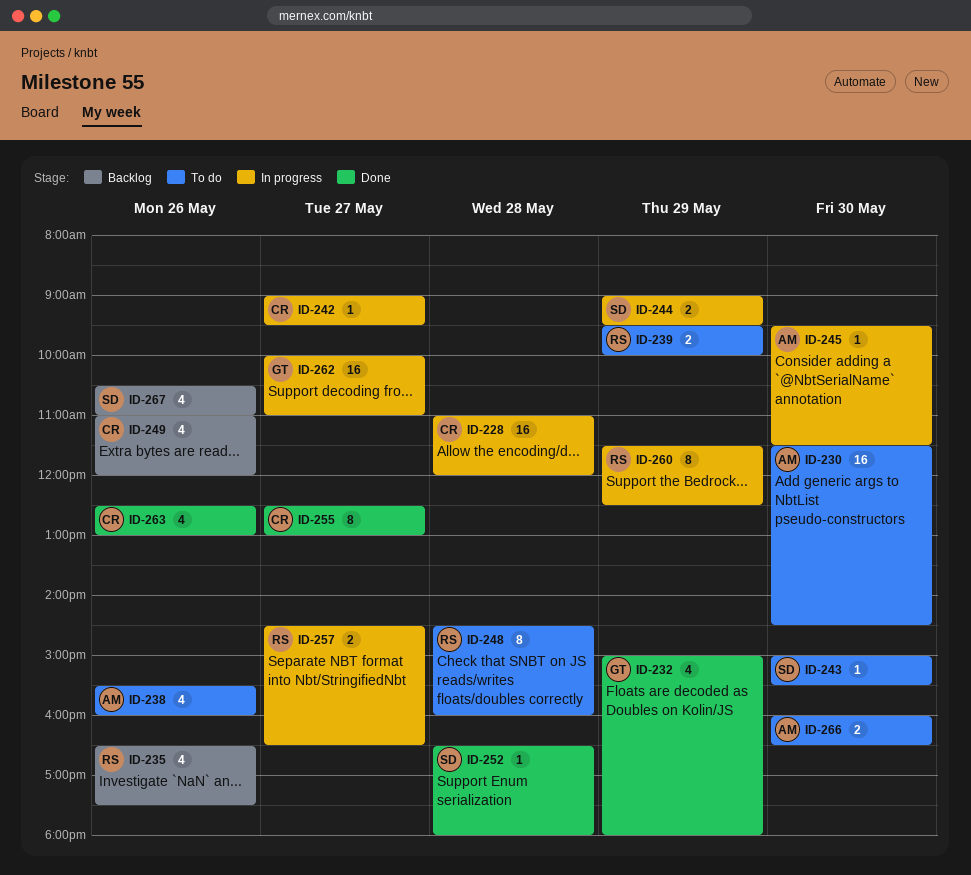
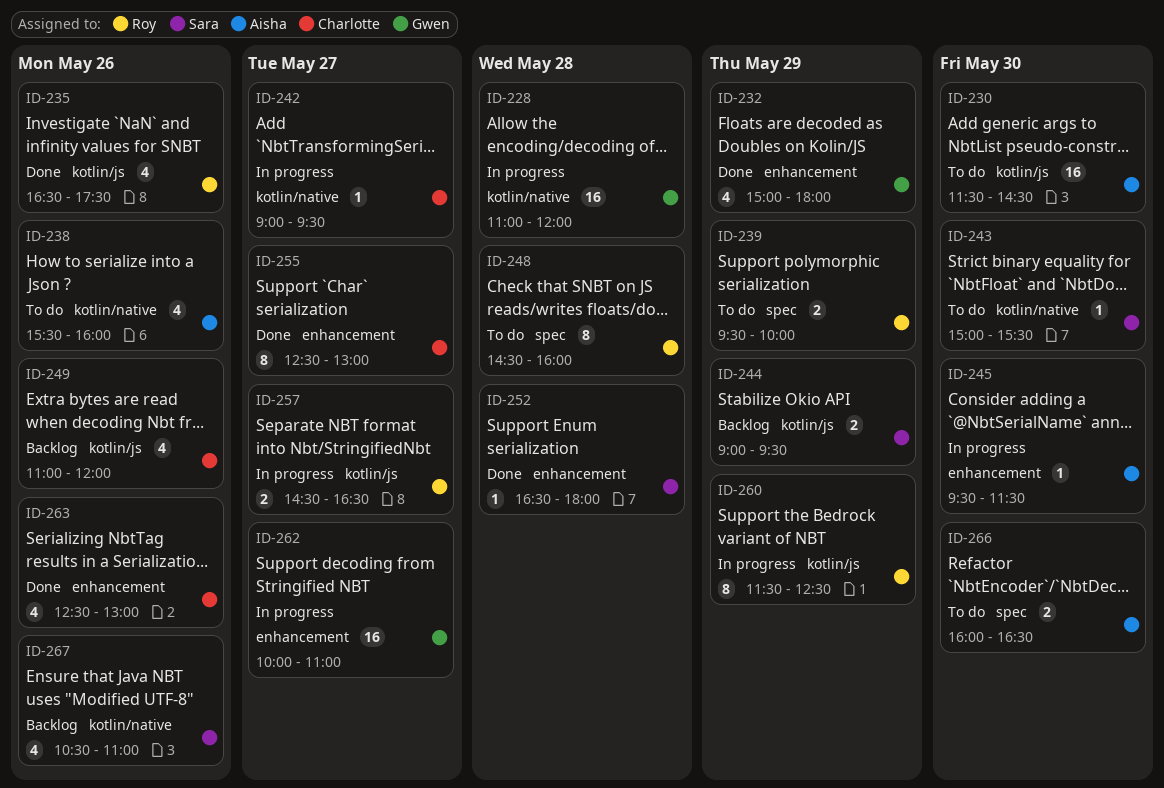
ID-228, owner: Charlotte -> Gwen
ID-235, status: Backlog -> Done
ID-244, status: In progress -> Backlog

